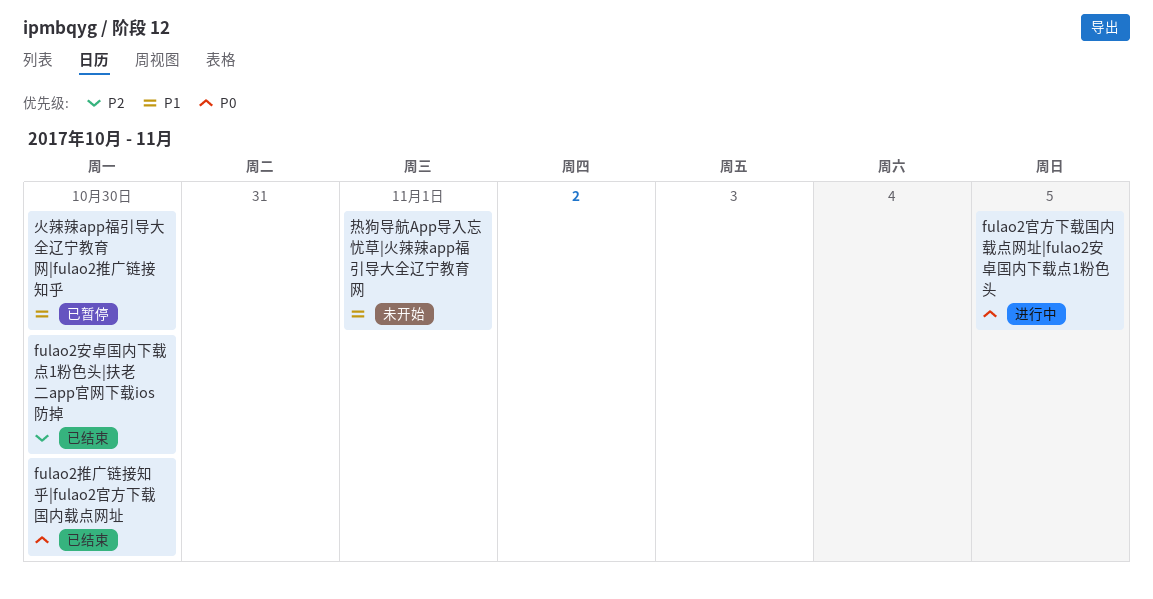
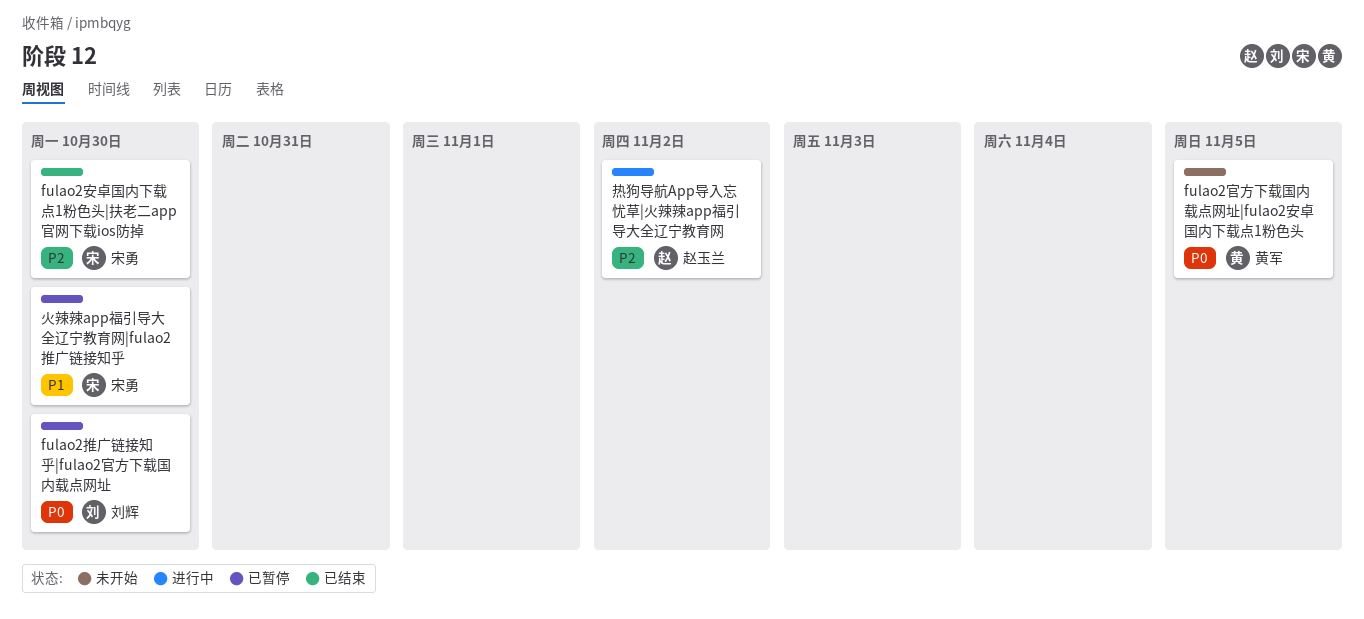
fulao2官方下载国内载点网址|fulao2安卓国内下载点1粉色头, status: 进行中 -> 未开始
fulao2推广链接知乎|fulao2官方下载国内载点网址, status: 已结束 -> 已暂停
热狗导航App导入忘忧草|火辣辣app福引导大全辽宁教育网, status: 未开始 -> 进行中
热狗导航App导入忘忧草|火辣辣app福引导大全辽宁教育网, priority: P1 -> P2
热狗导航App导入忘忧草|火辣辣app福引导大全辽宁教育网, due: Nov 1 -> Nov 2

